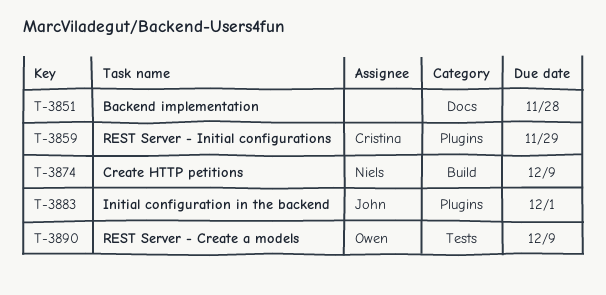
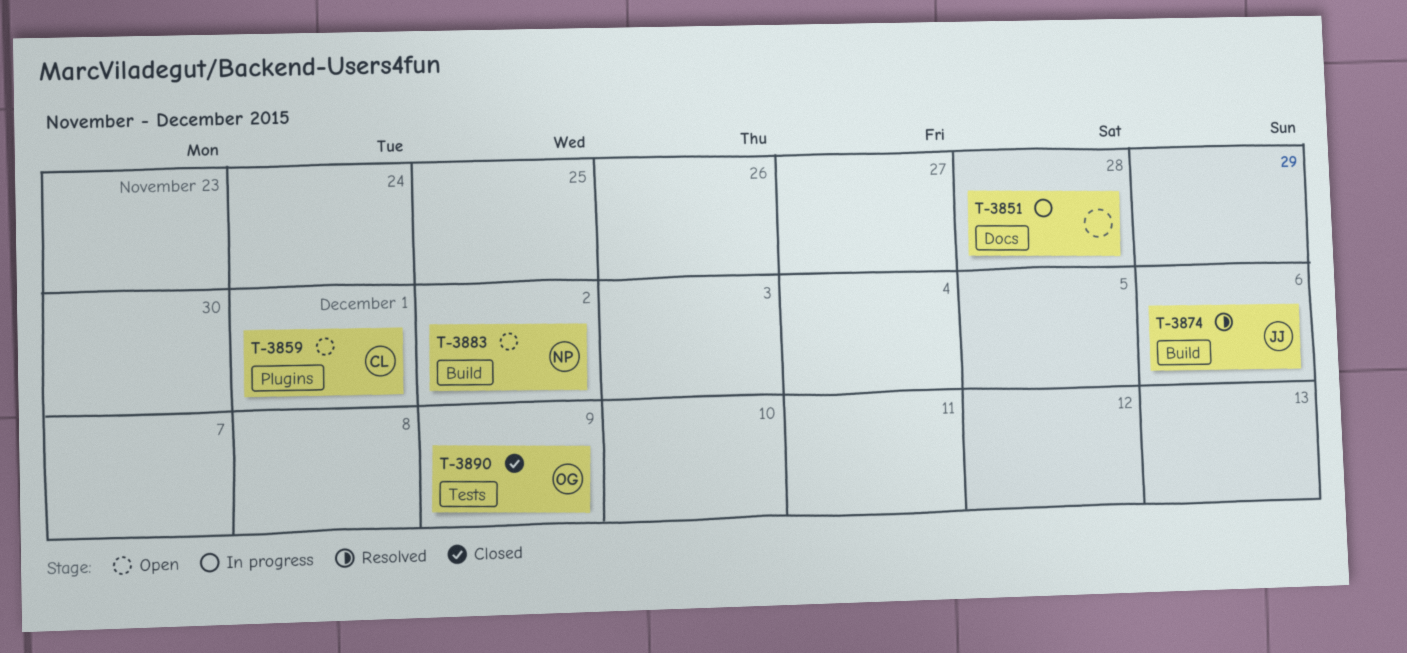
T-3859, due: Nov 29 -> Dec 1
T-3874, owner: Niels -> John
T-3874, due: Dec 9 -> Dec 6
T-3883, owner: John -> Niels
T-3883, label: Plugins -> Build
T-3883, due: Dec 1 -> Dec 2

